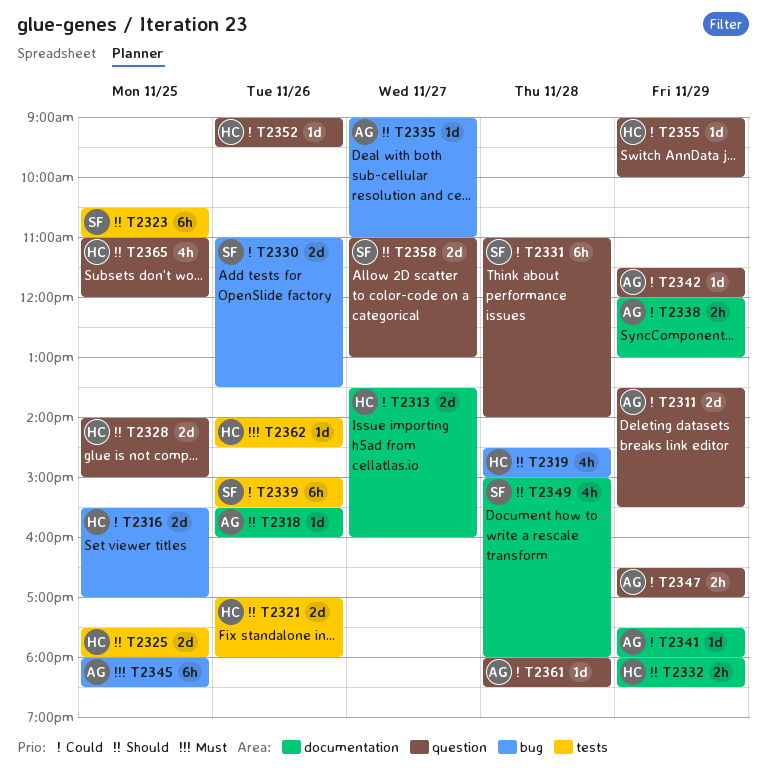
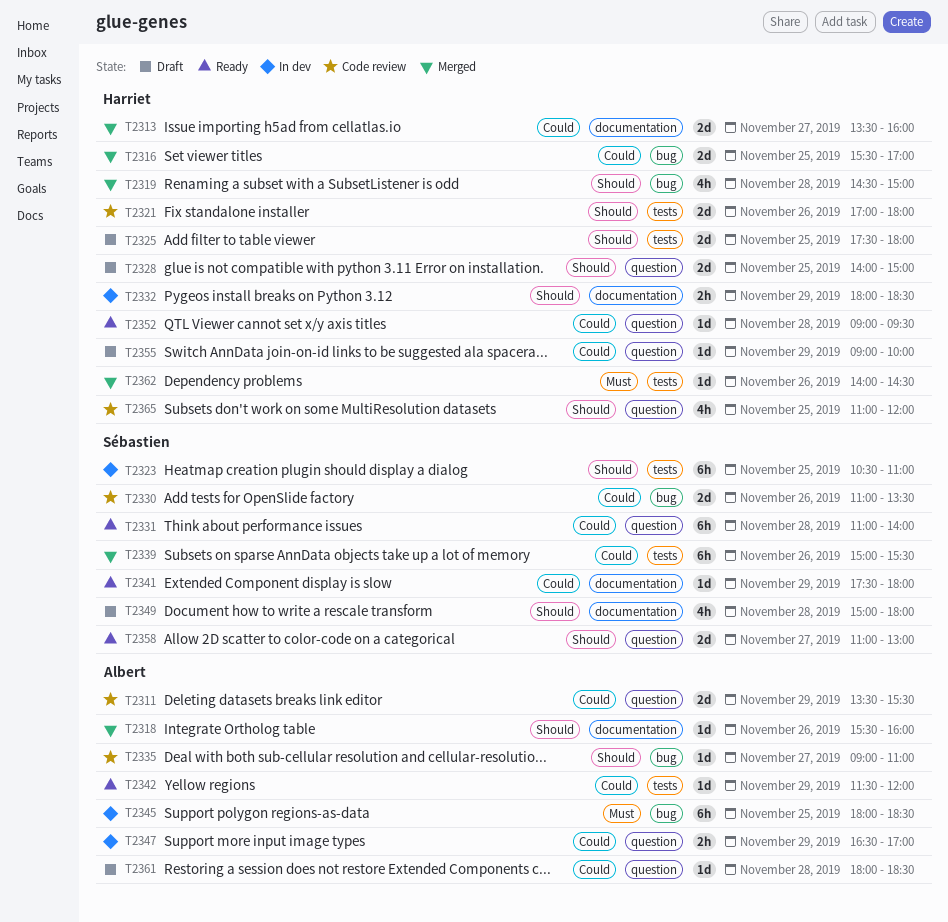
T2338: present -> none
T2341, owner: Albert -> Sébastien
T2342, label: question -> tests
T2352, day: Nov 26 -> Nov 28

